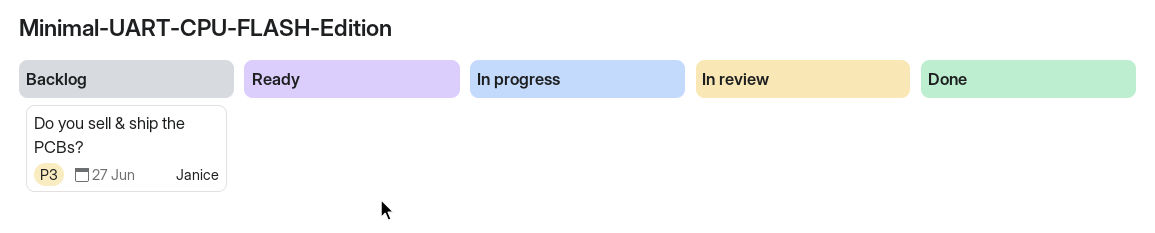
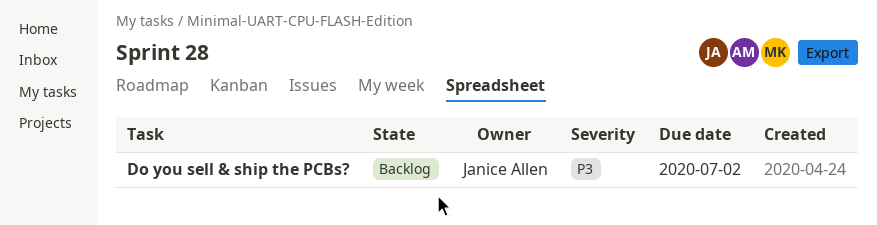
Do you sell & ship the PCBs?, due: Jun 27 -> Jul 2

